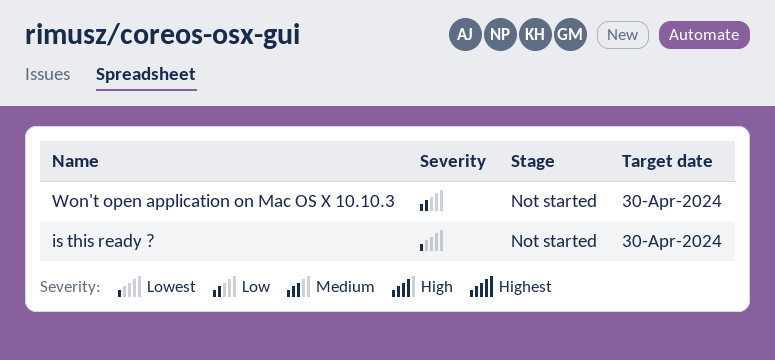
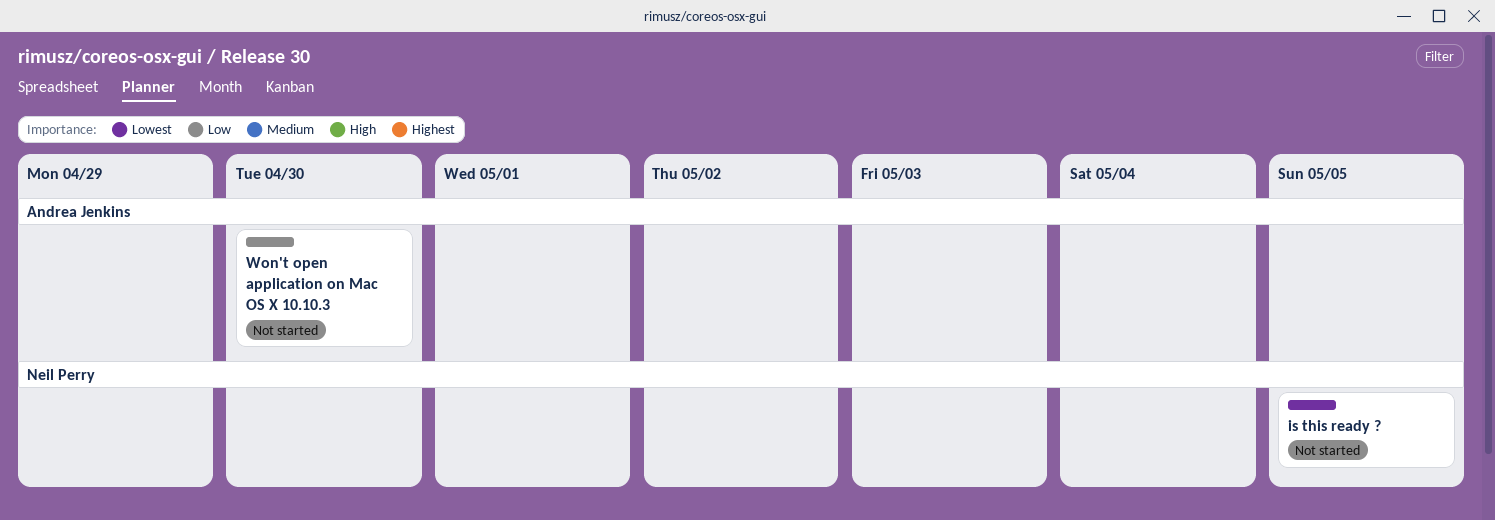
is this ready ?, due: Apr 30 -> May 5

